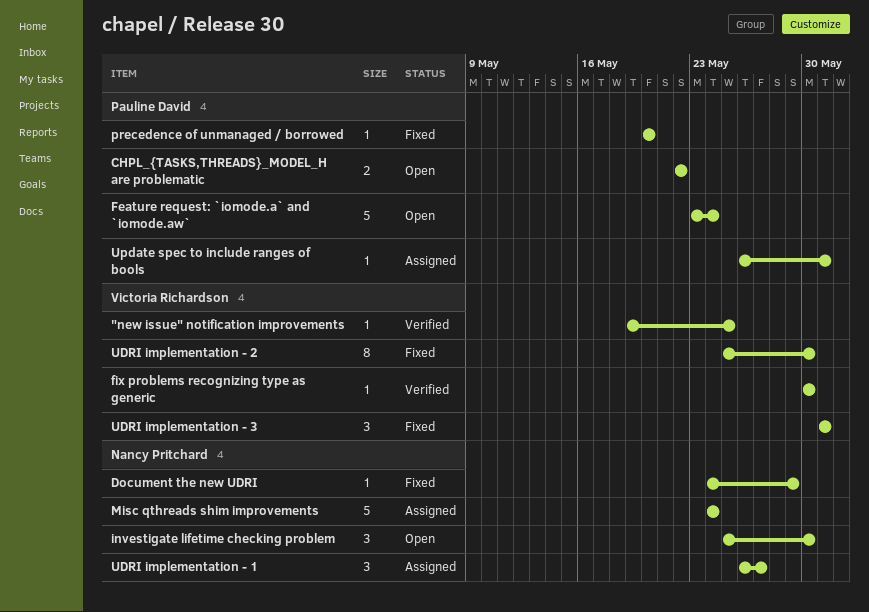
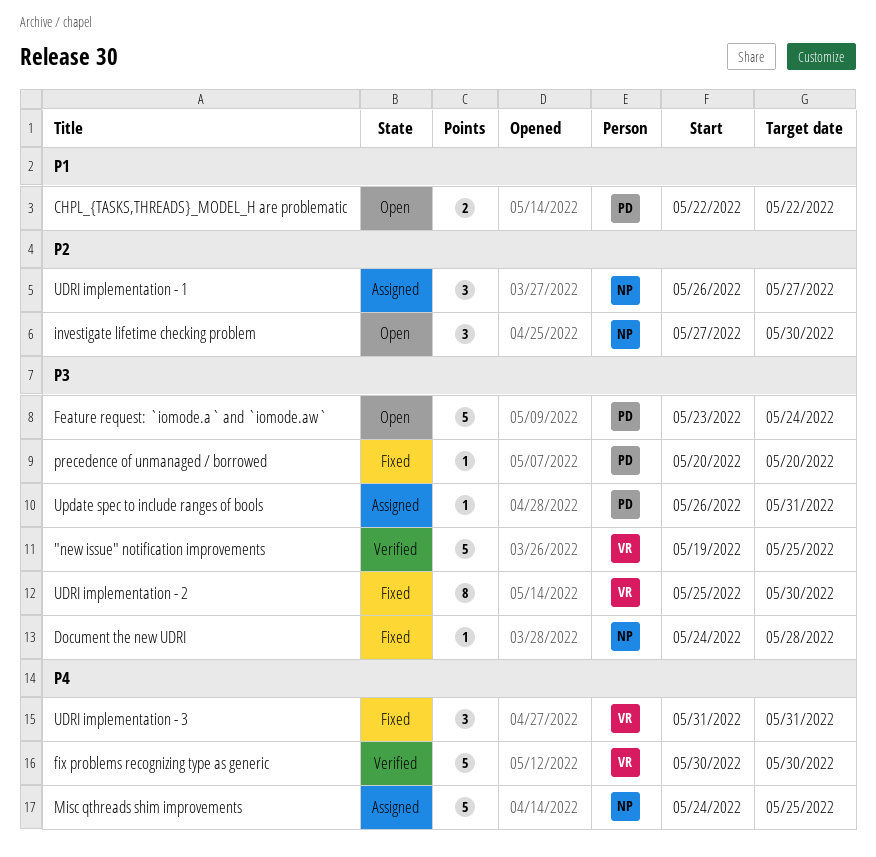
"new issue" notification improvements, estimate: 1 -> 5
Document the new UDRI, due: May 29 -> May 28
fix problems recognizing type as generic, estimate: 1 -> 5
investigate lifetime checking problem, start: May 25 -> May 27
Misc qthreads shim improvements, due: May 24 -> May 25

